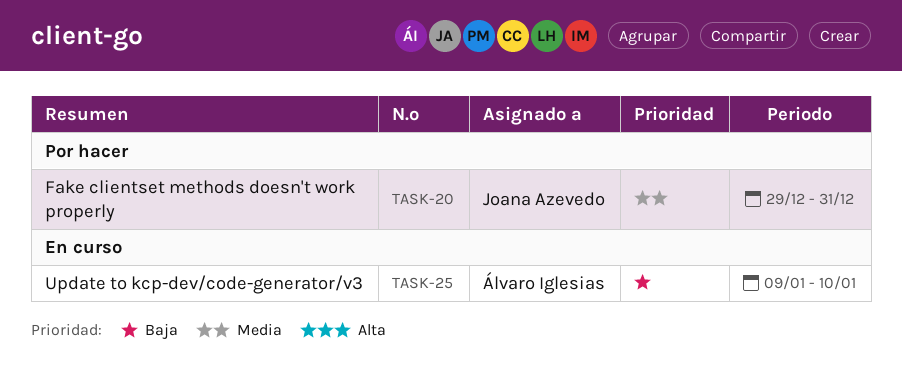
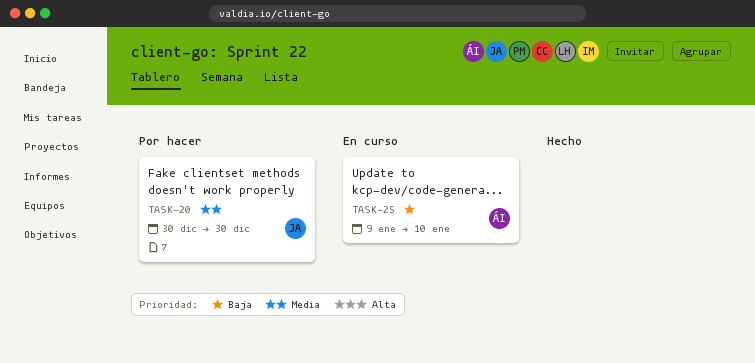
TASK-20, start: Dec 29 -> Dec 30
TASK-20, due: Dec 31 -> Dec 30

